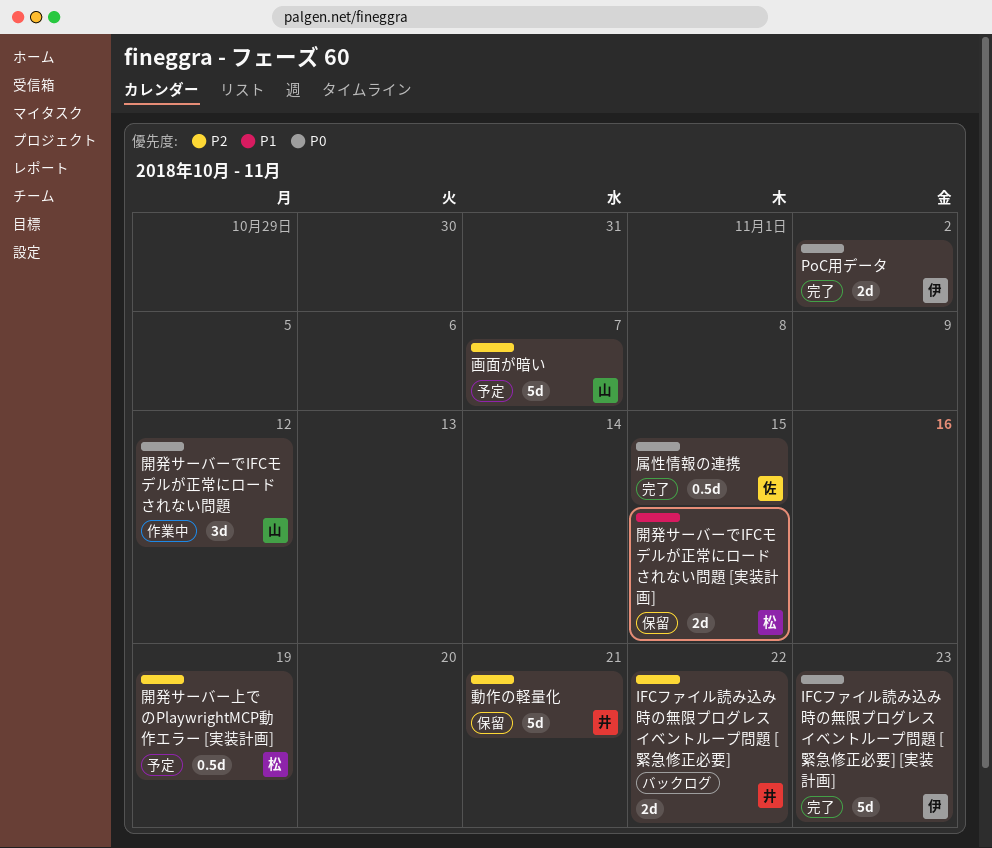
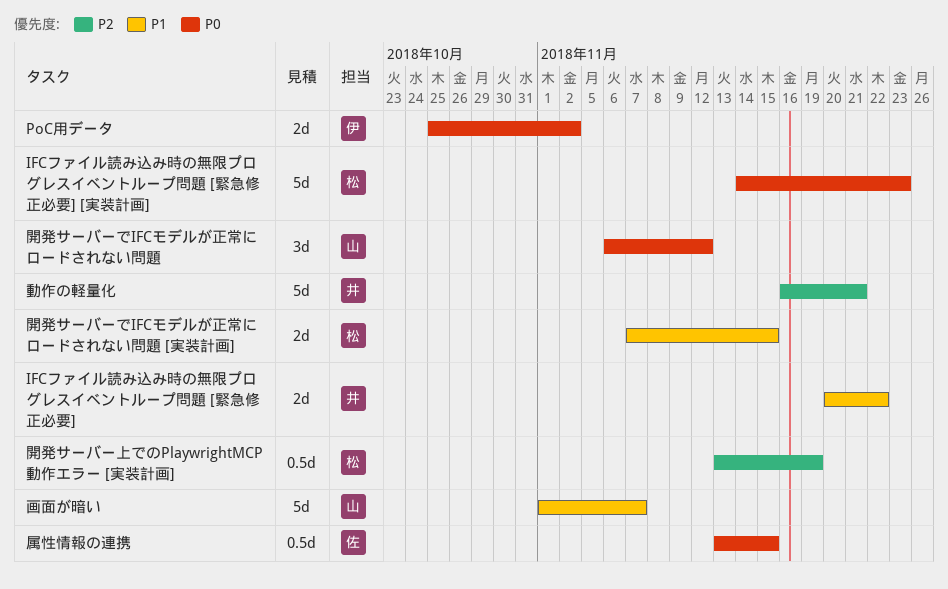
IFCファイル読み込み時の無限プログレスイベントループ問題 [緊急修正必要], priority: P2 -> P1
IFCファイル読み込み時の無限プログレスイベントループ問題 [緊急修正必要] [実装計画], owner: 伊 -> 松
画面が暗い, priority: P2 -> P1

